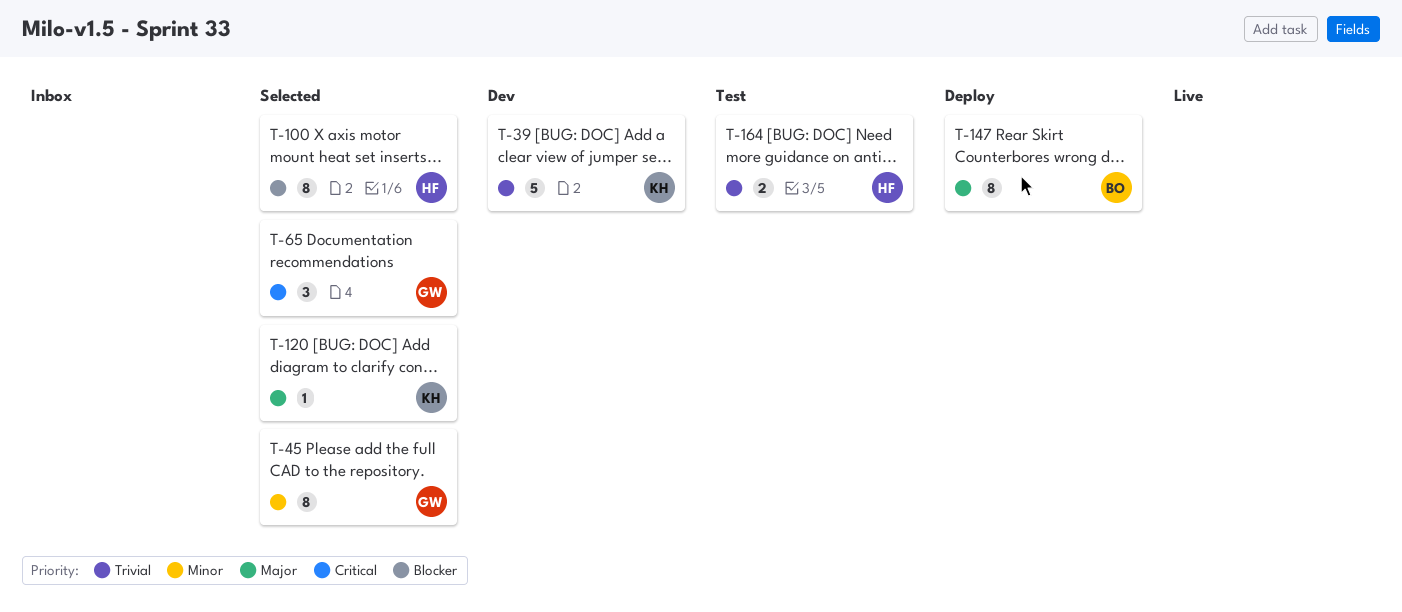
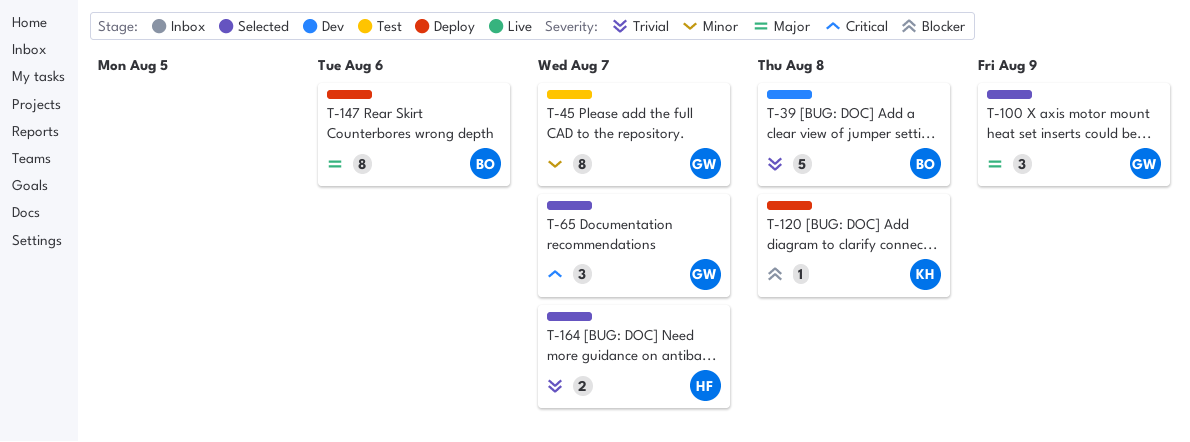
T-39, owner: KH -> BO
T-45, status: Selected -> Test
T-100, owner: HF -> GW
T-100, priority: Blocker -> Major
T-100, estimate: 8 -> 3
T-120, status: Selected -> Deploy
T-120, priority: Major -> Blocker
T-164, status: Test -> Selected

